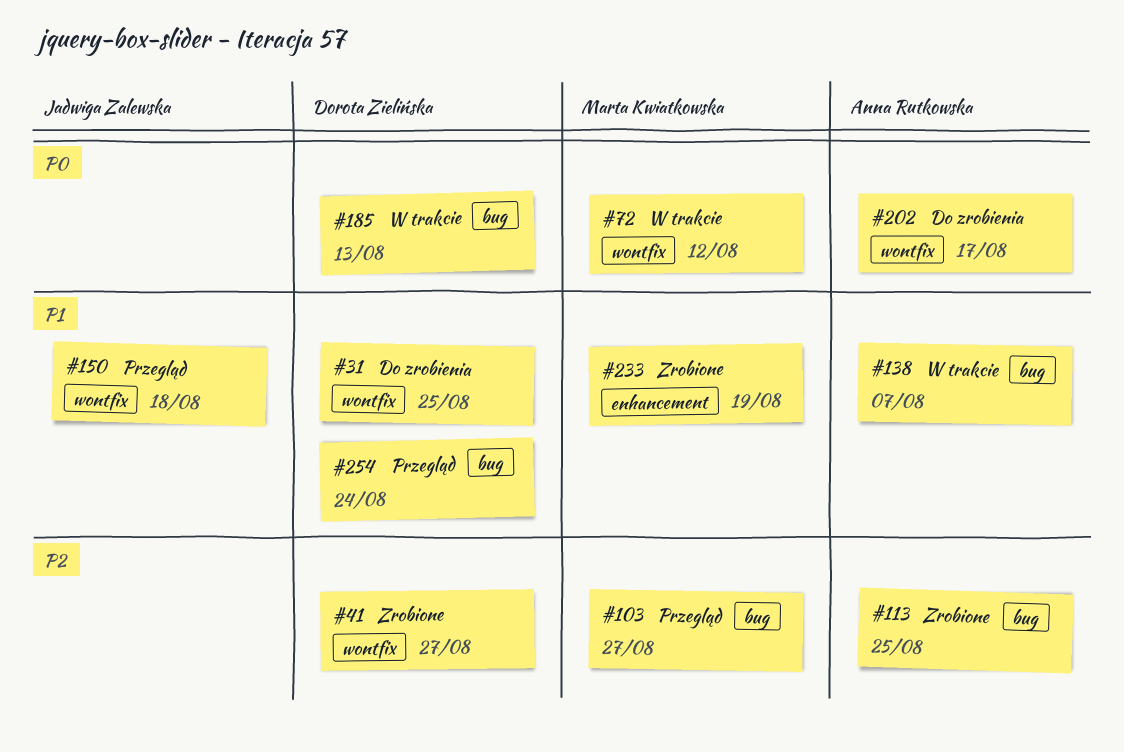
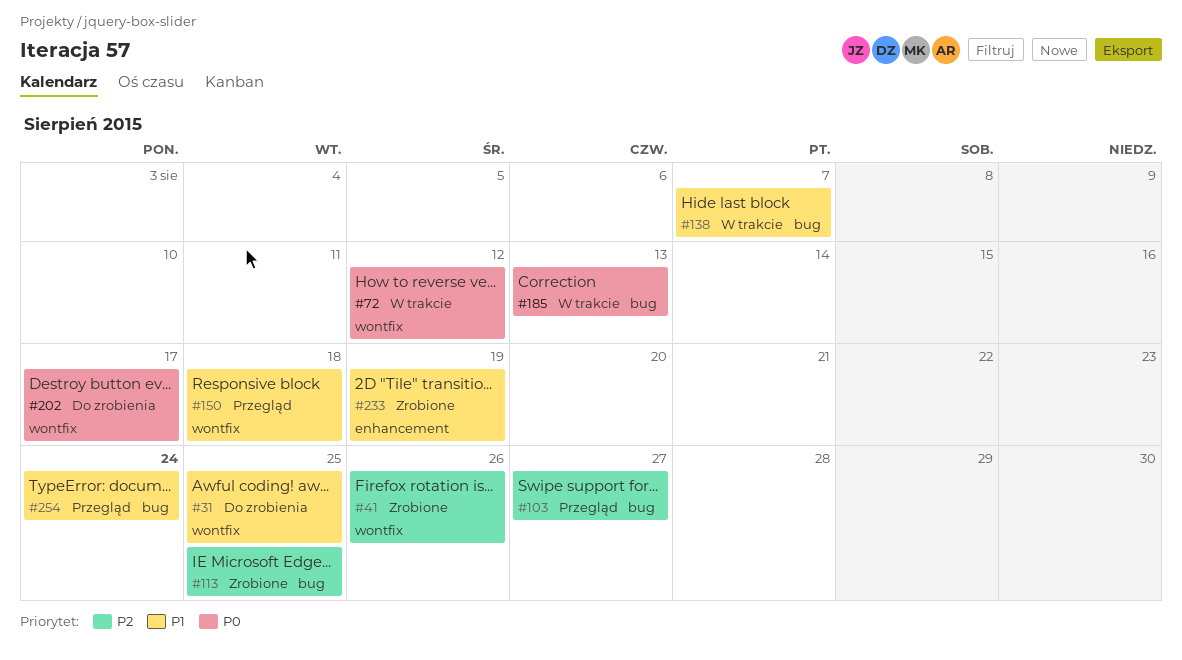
#41, due: Aug 27 -> Aug 26

